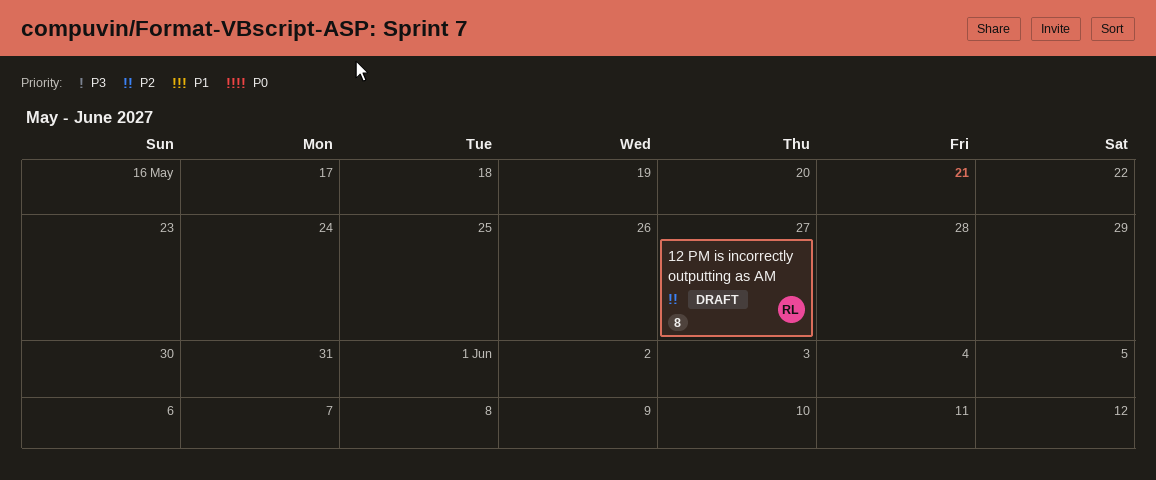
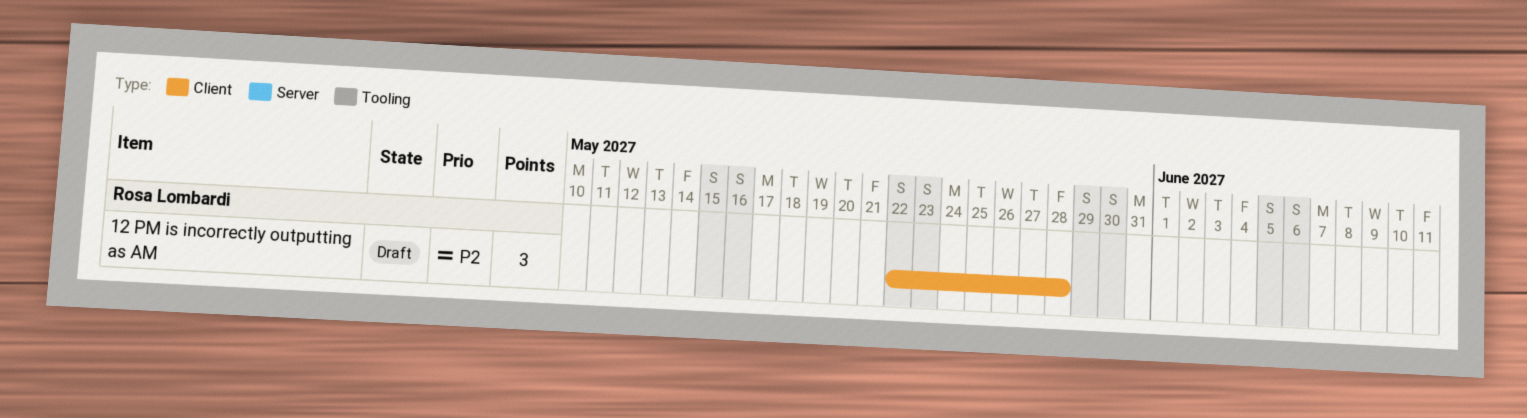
12 PM is incorrectly outputting as AM, estimate: 8 -> 3
12 PM is incorrectly outputting as AM, due: May 27 -> May 28

